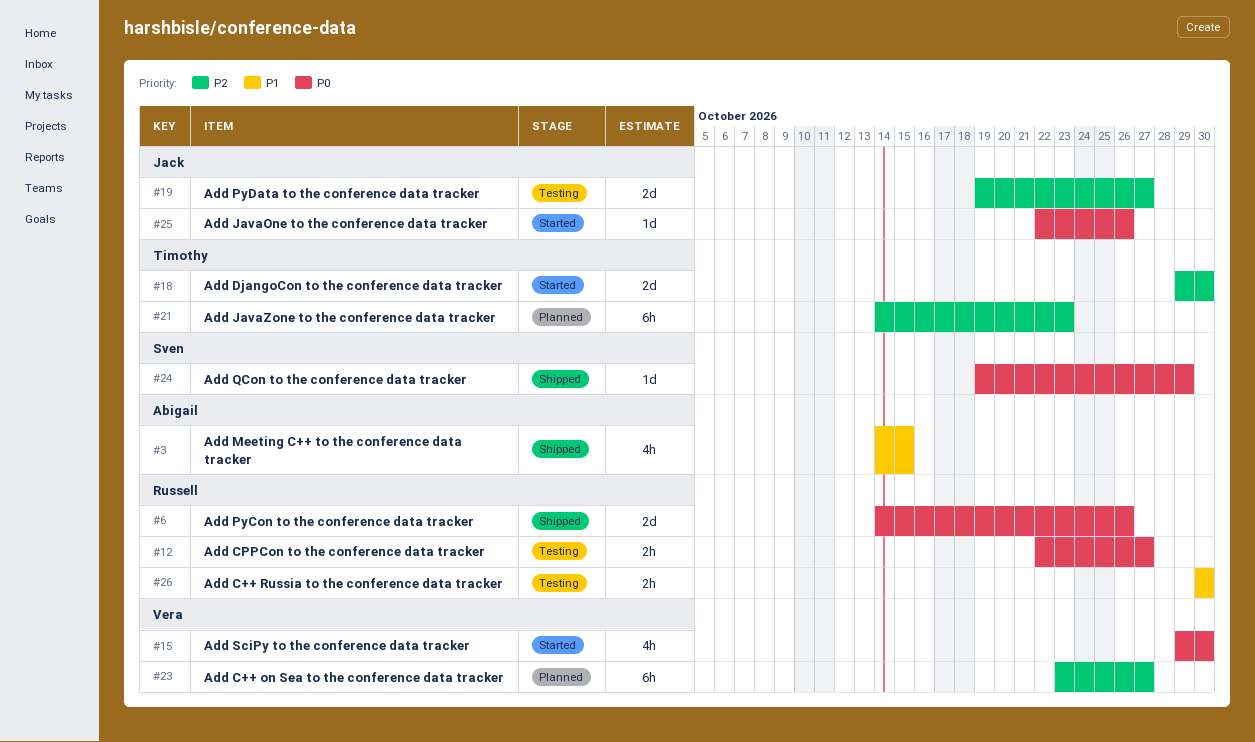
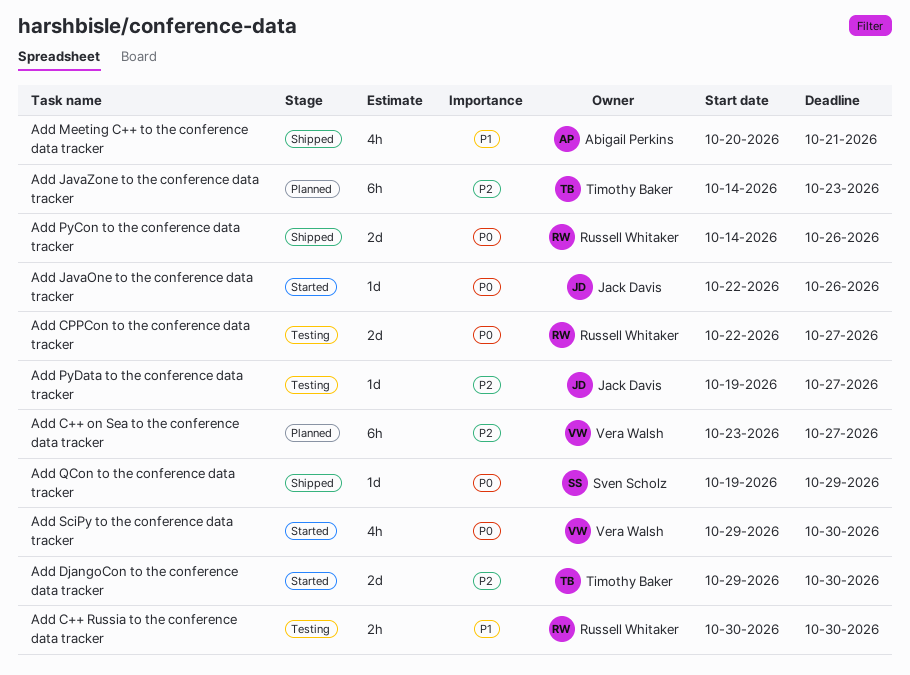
Add CPPCon to the conference data tracker, estimate: 2h -> 2d
Add Meeting C++ to the conference data tracker, start: Oct 14 -> Oct 20
Add Meeting C++ to the conference data tracker, due: Oct 15 -> Oct 21
Add PyData to the conference data tracker, estimate: 2d -> 1d

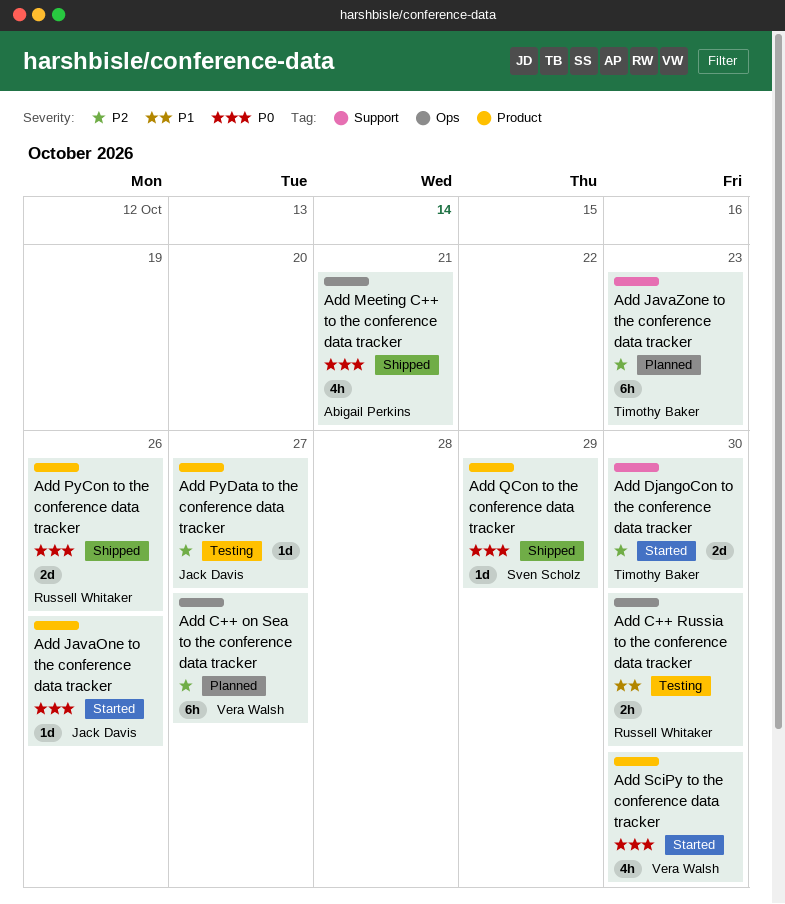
Add CPPCon to the conference data tracker: present -> none
Add Meeting C++ to the conference data tracker, priority: P1 -> P0

